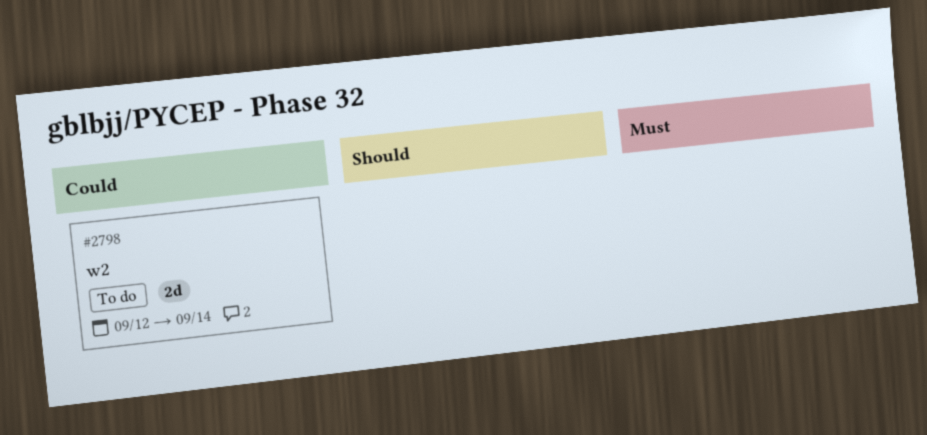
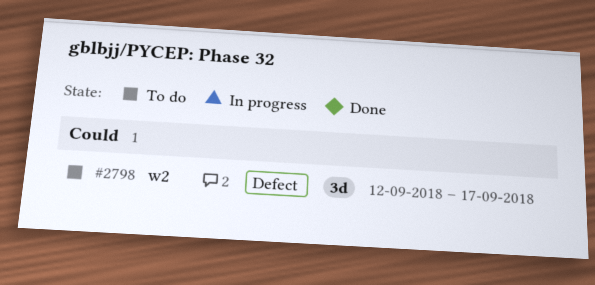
#2798, estimate: 2d -> 3d
#2798, due: Sep 14 -> Sep 17

